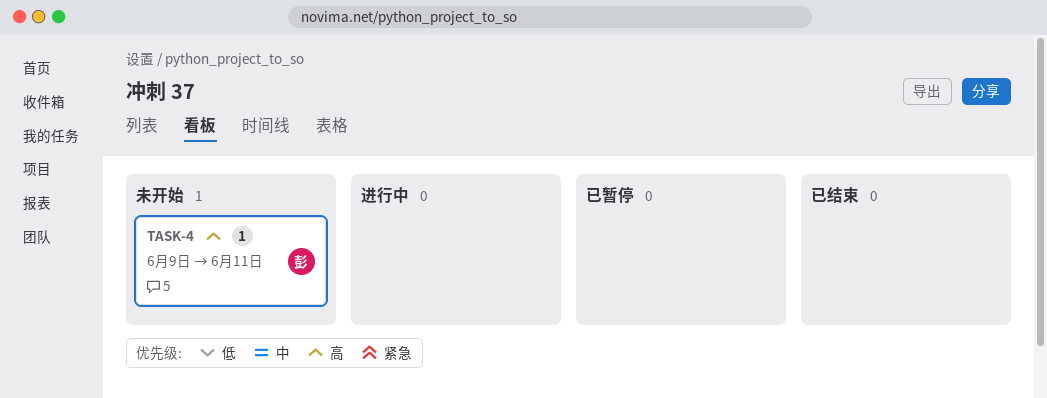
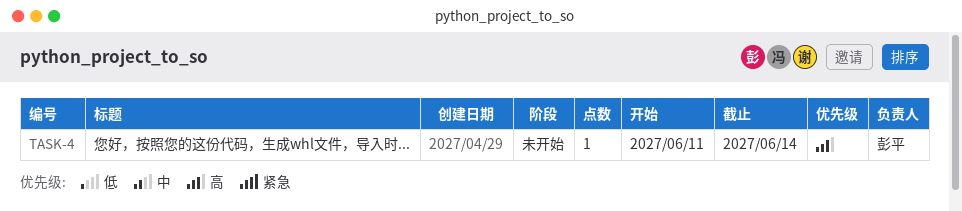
TASK-4, start: Jun 9 -> Jun 11
TASK-4, due: Jun 11 -> Jun 14

